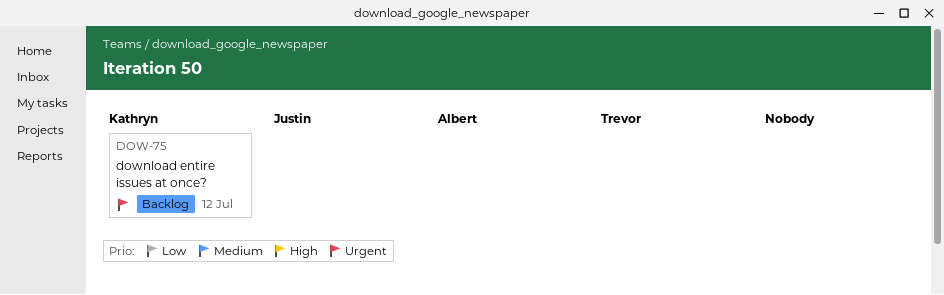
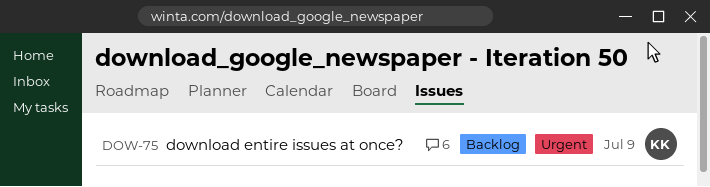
DOW-75, due: Jul 12 -> Jul 9

